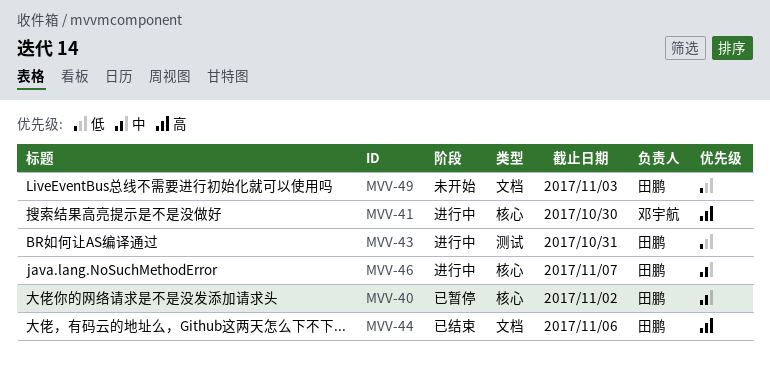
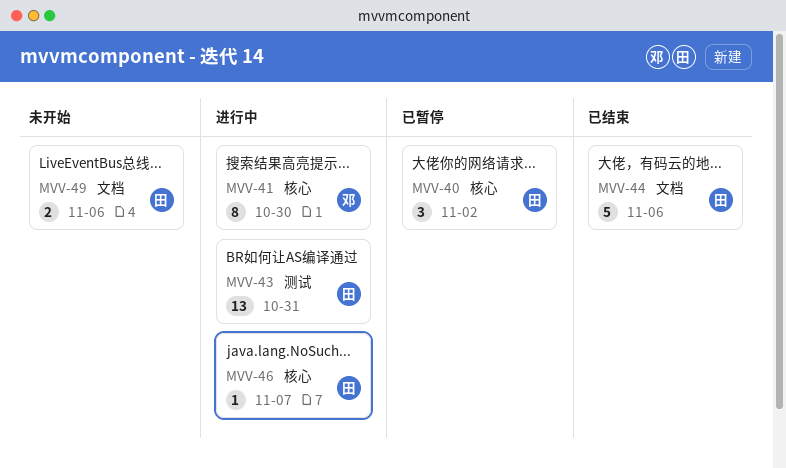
MVV-49, due: Nov 3 -> Nov 6

